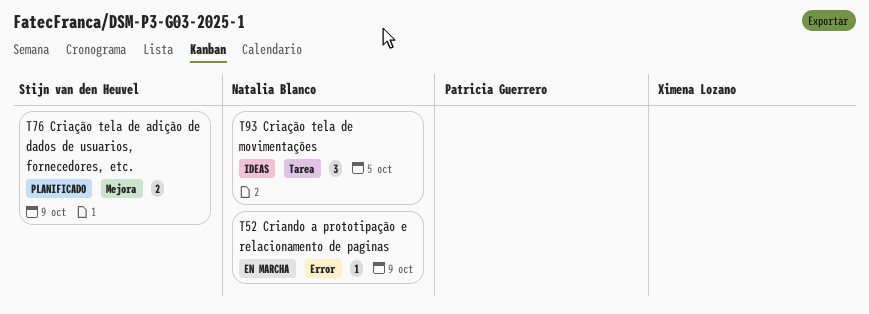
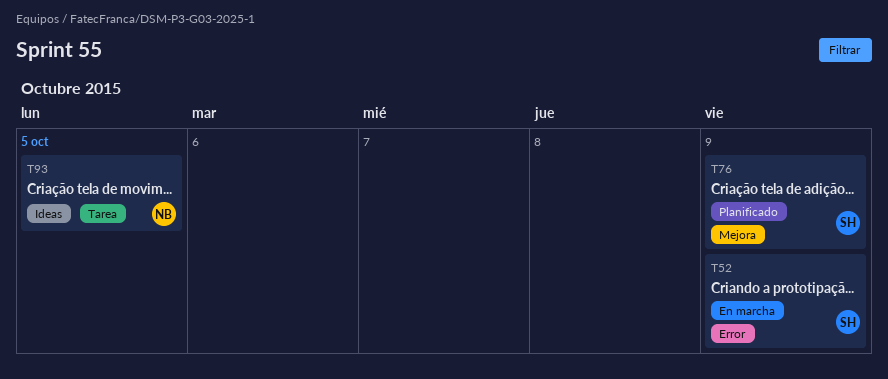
T52, owner: Natalia Blanco -> Stijn van den Heuvel

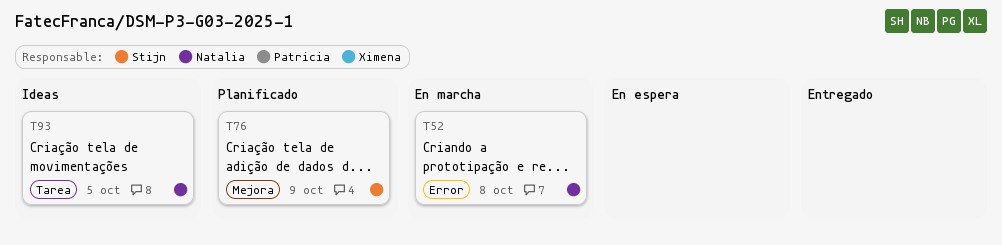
T52, owner: Stijn -> Natalia
T52, due: Oct 9 -> Oct 8

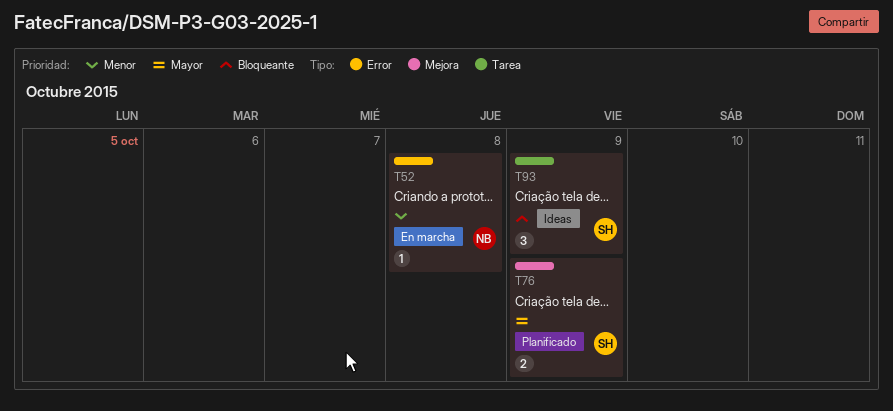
T93, owner: Natalia -> Stijn
T93, due: Oct 5 -> Oct 9

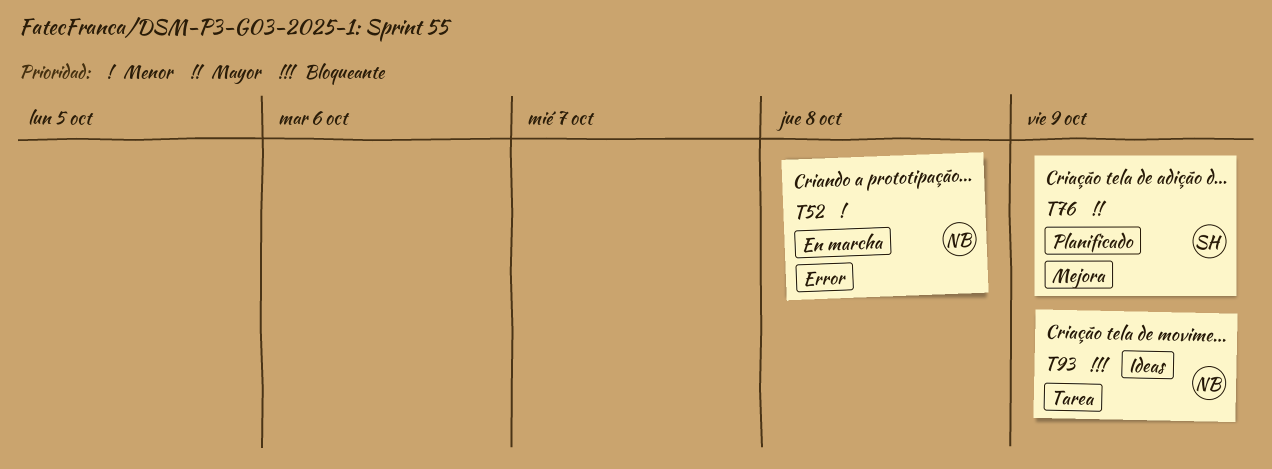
T93, owner: SH -> NB

